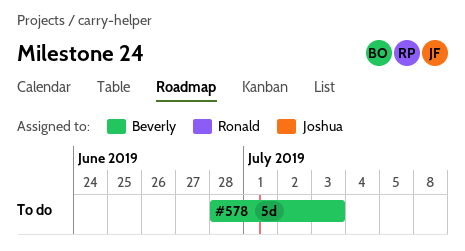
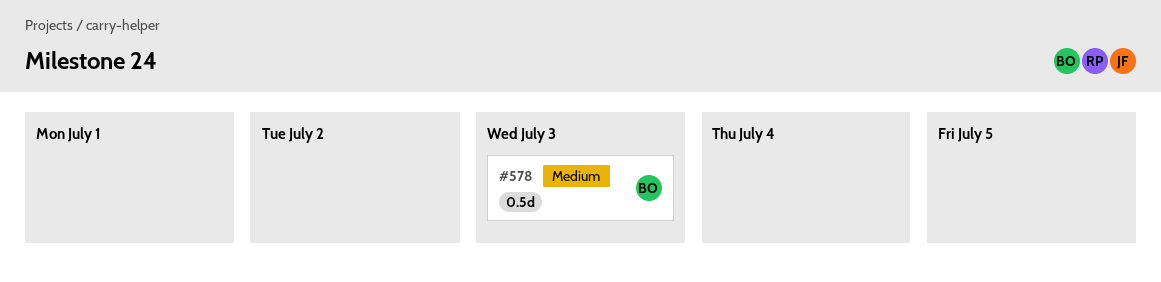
#578, estimate: 5d -> 0.5d

